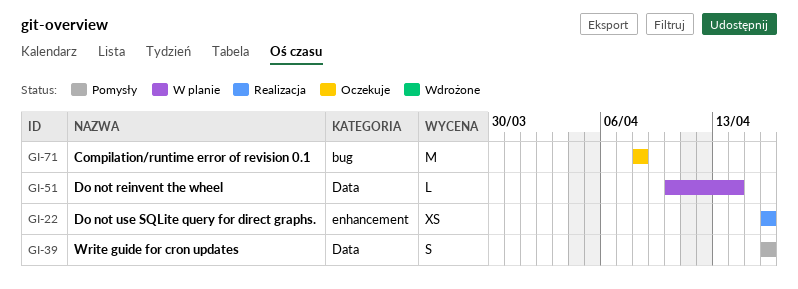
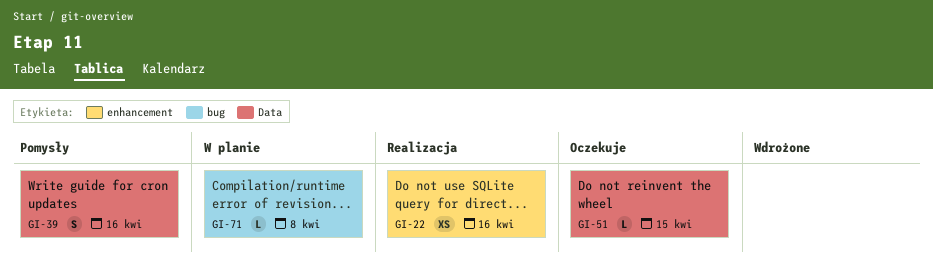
GI-51, status: W planie -> Oczekuje
GI-51, due: Apr 14 -> Apr 15
GI-71, status: Oczekuje -> W planie
GI-71, estimate: M -> L

